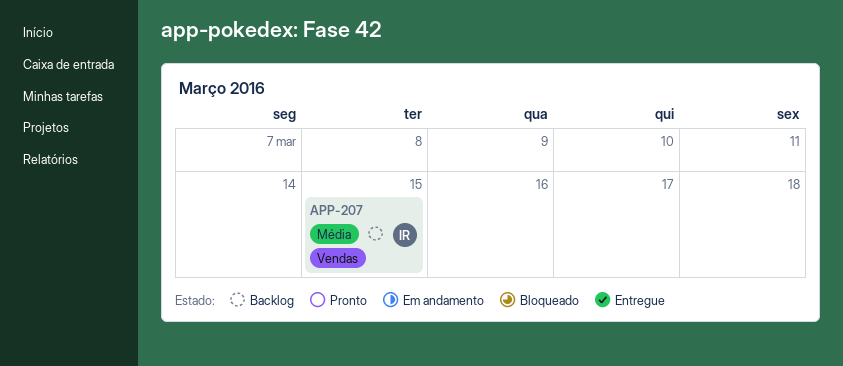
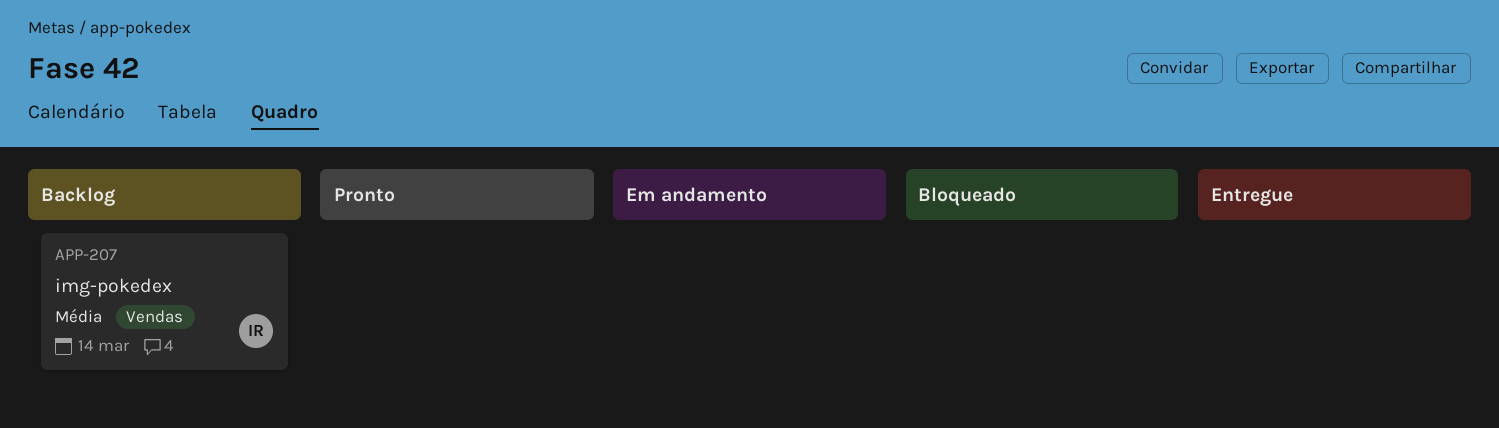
APP-207, due: Mar 15 -> Mar 14

